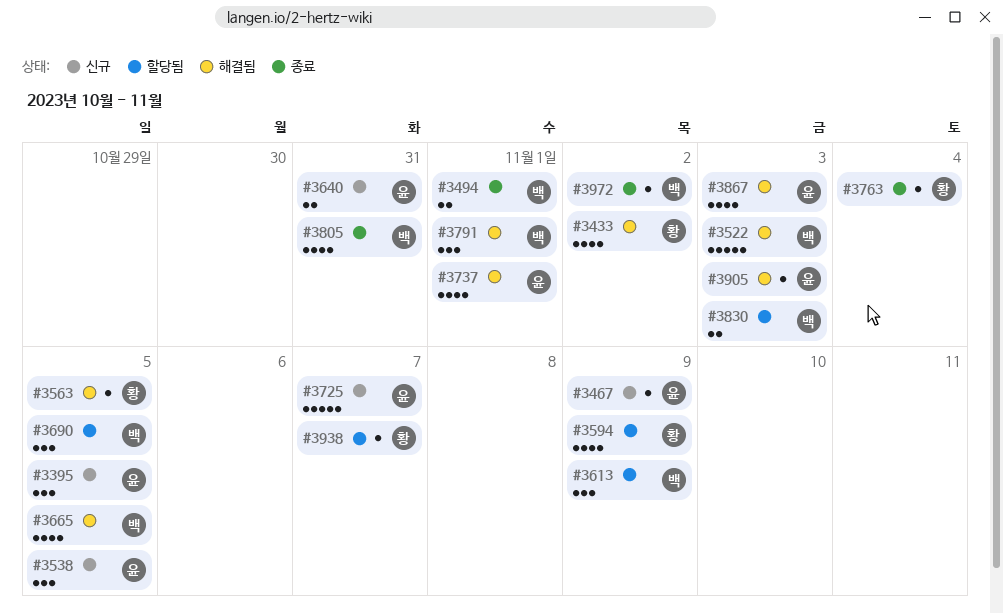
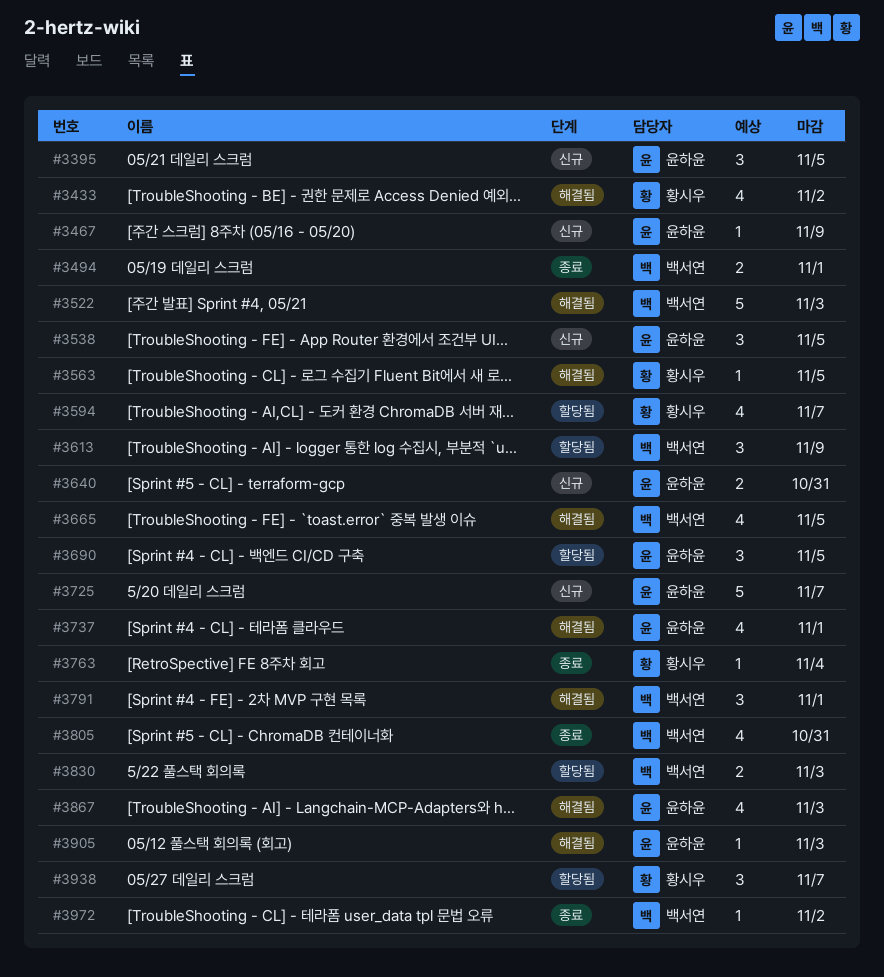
#3594, due: Nov 9 -> Nov 7
#3690, owner: 백서연 -> 윤하윤
#3938, estimate: 1 -> 3

